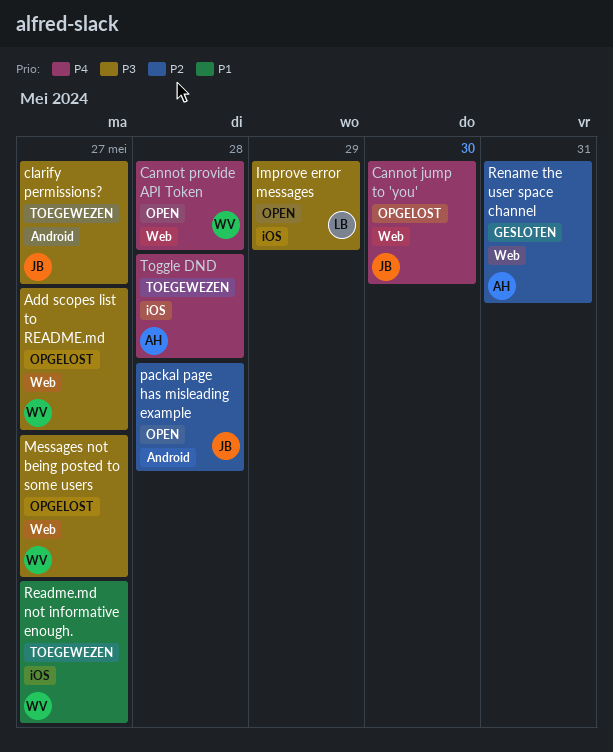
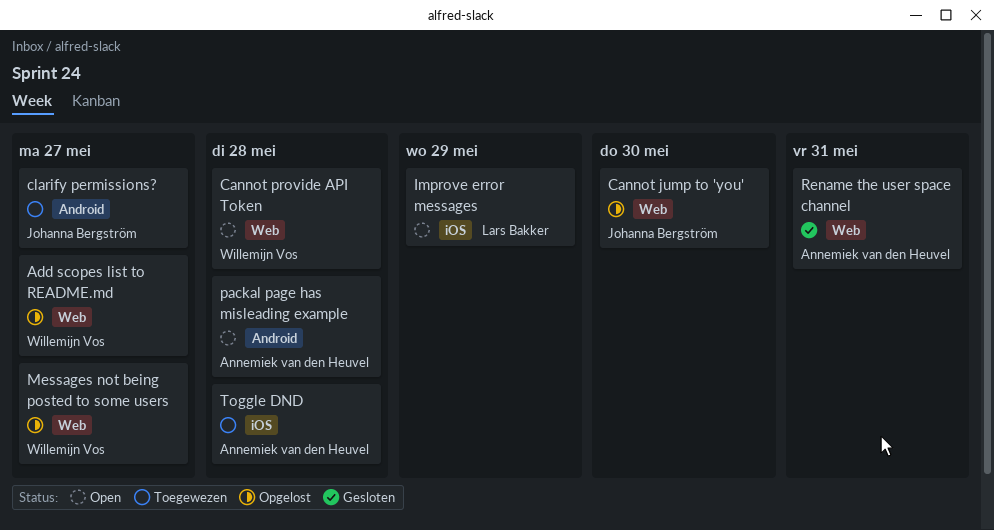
packal page has misleading example, owner: Johanna Bergström -> Annemiek van den Heuvel
Readme.md not informative enough.: present -> none

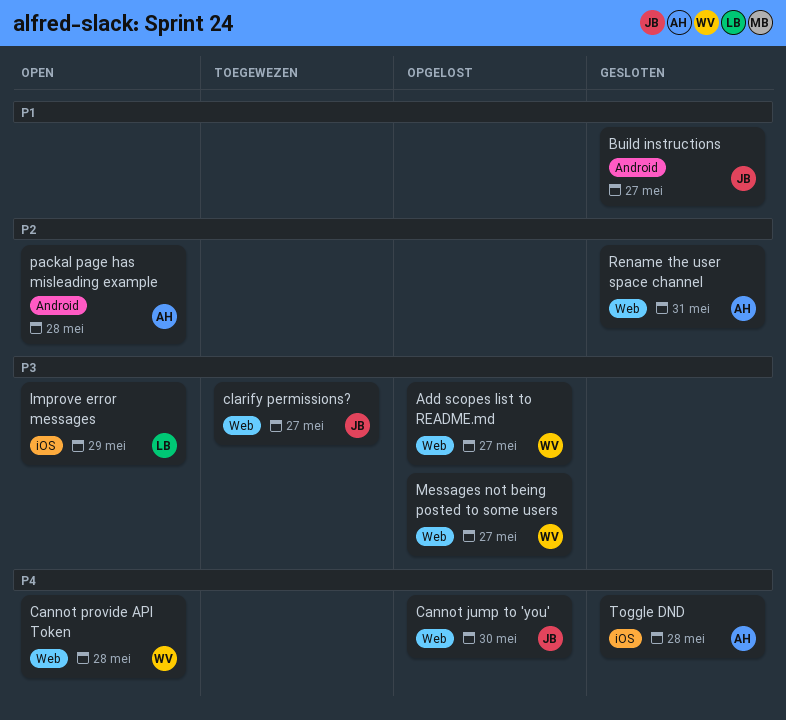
Build instructions: none -> present
clarify permissions?, label: Android -> Web
Toggle DND, status: Toegewezen -> Gesloten

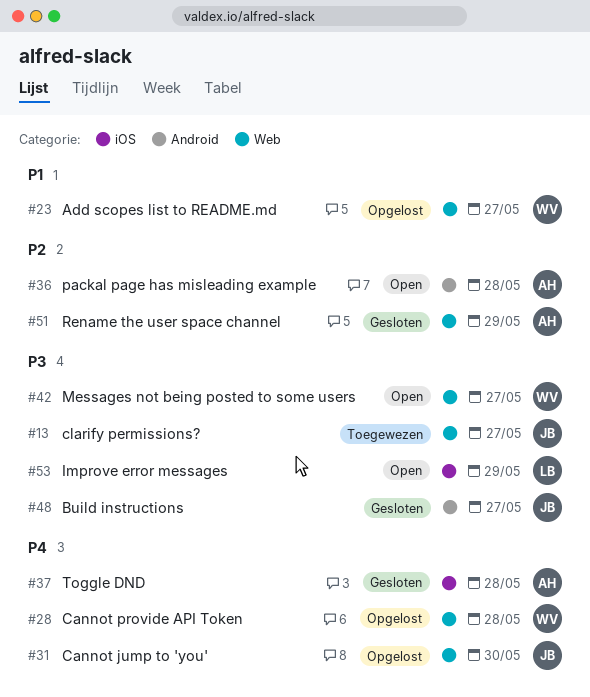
Add scopes list to README.md, priority: P3 -> P1
Build instructions, priority: P1 -> P3
Cannot provide API Token, status: Open -> Opgelost
Messages not being posted to some users, status: Opgelost -> Open
Rename the user space channel, due: May 31 -> May 29

